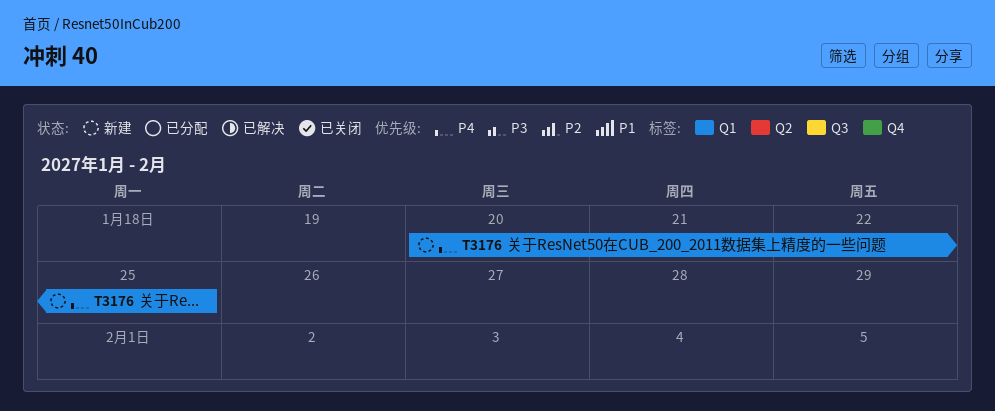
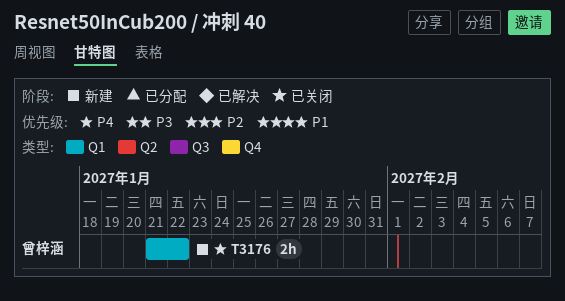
T3176, start: Jan 20 -> Jan 21
T3176, due: Jan 25 -> Jan 22

